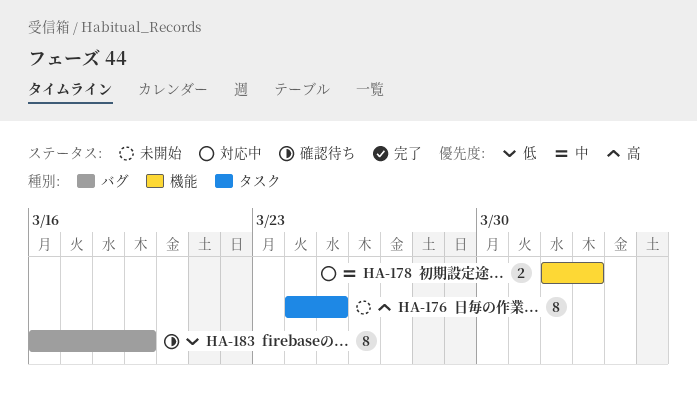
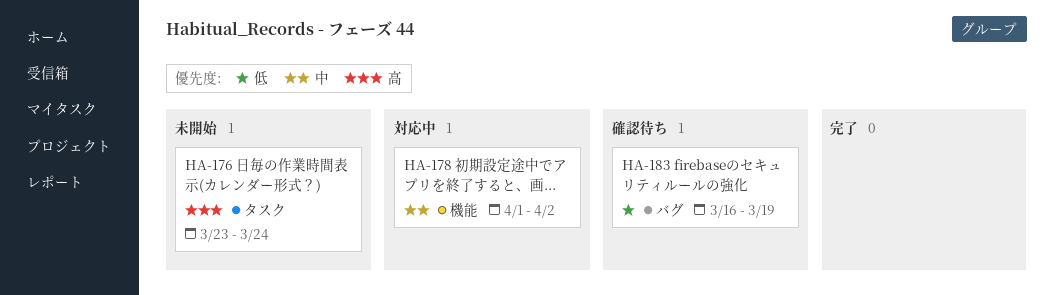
HA-176, start: Mar 24 -> Mar 23
HA-176, due: Mar 25 -> Mar 24

